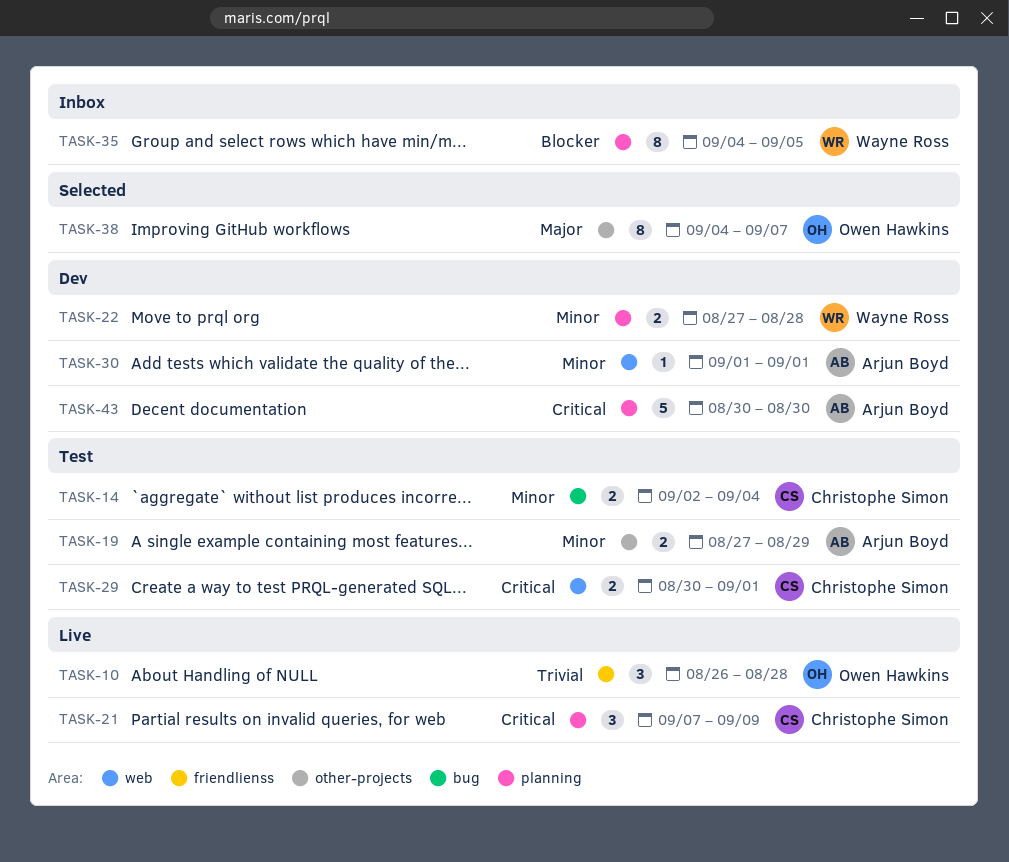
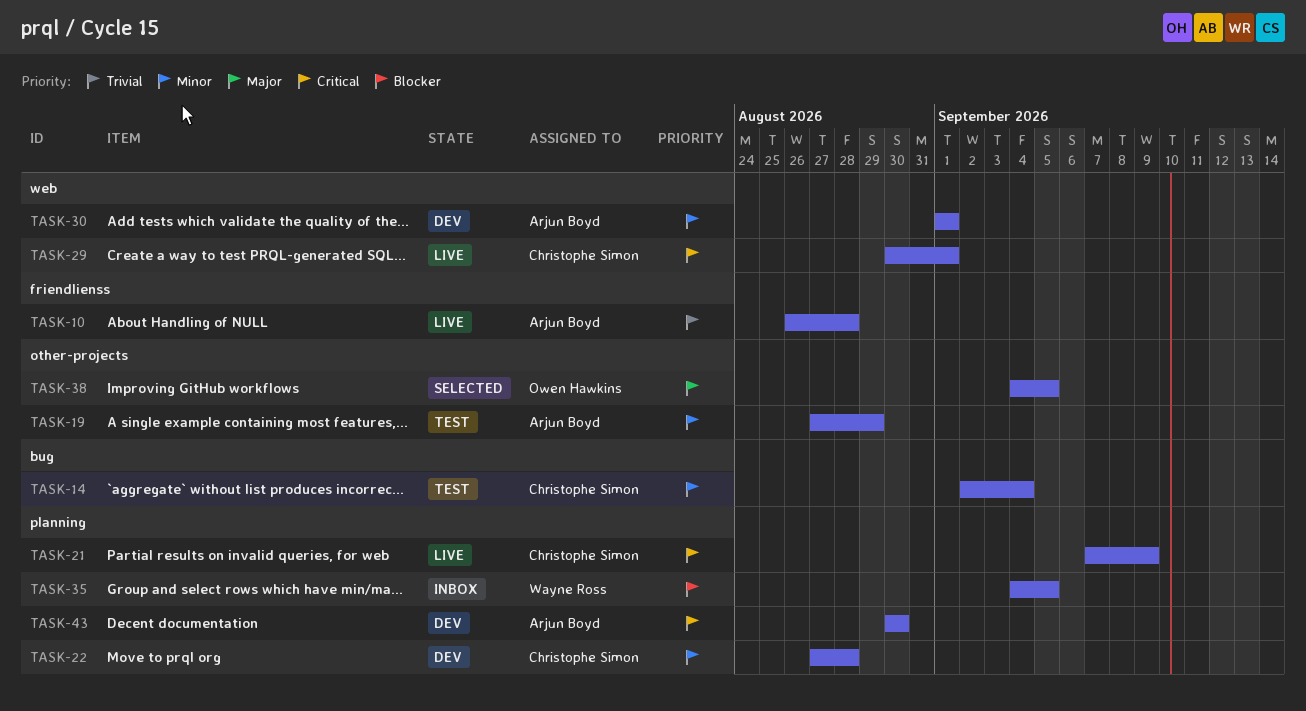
TASK-10, owner: Owen Hawkins -> Arjun Boyd
TASK-22, owner: Wayne Ross -> Christophe Simon
TASK-29, status: Test -> Live
TASK-38, due: Sep 7 -> Sep 5

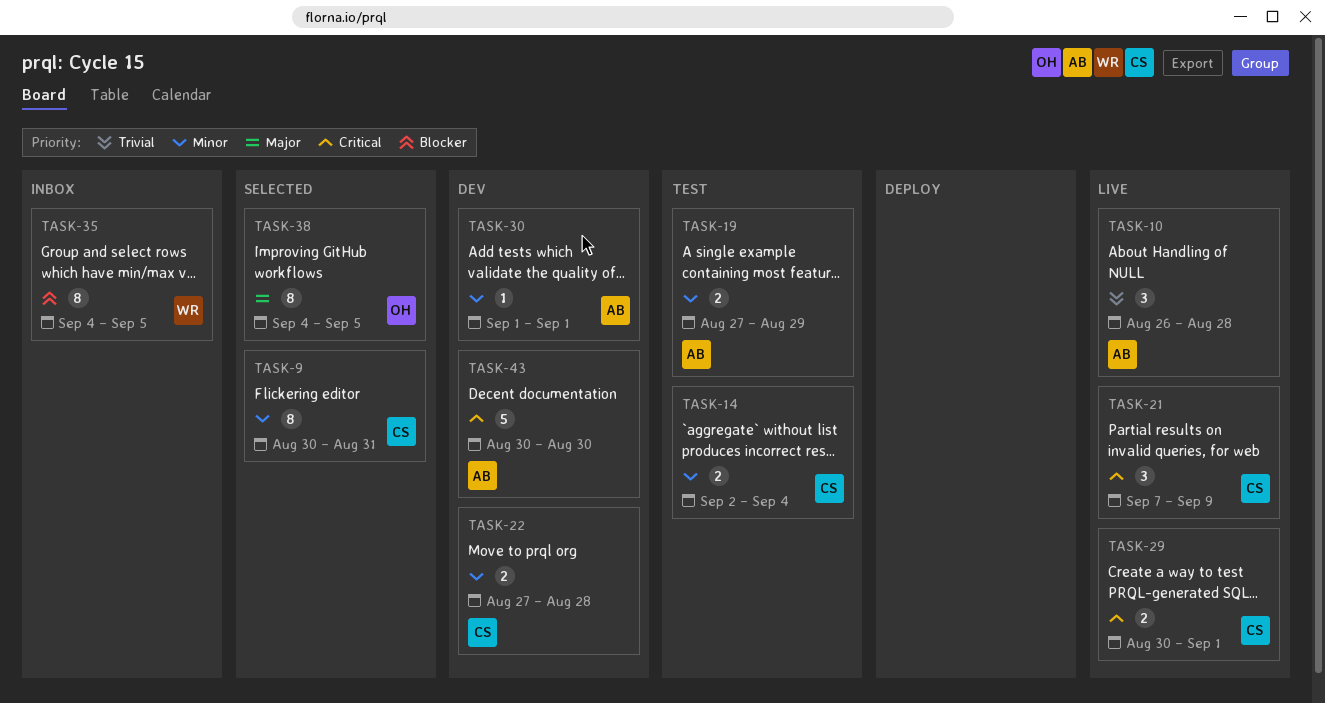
TASK-9: none -> present

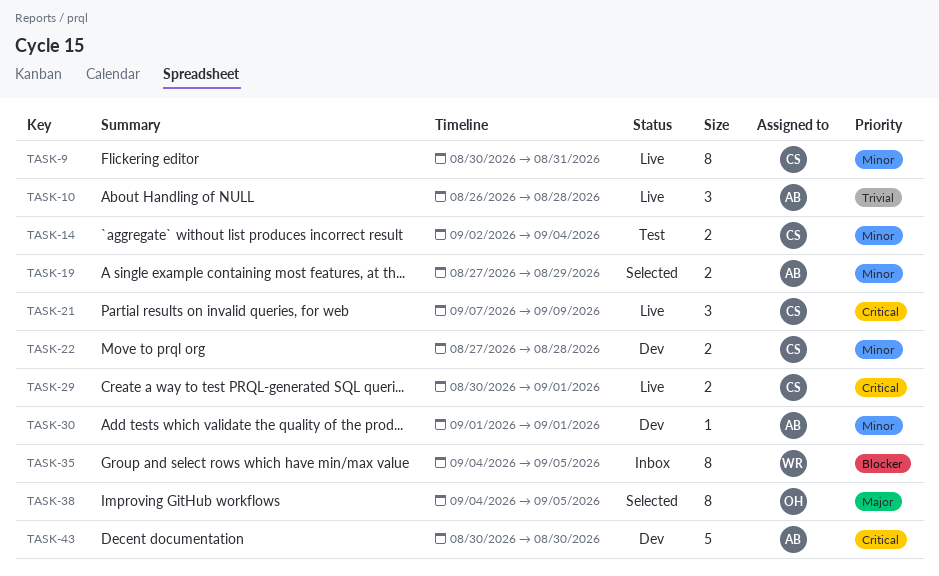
TASK-9, status: Selected -> Live
TASK-19, status: Test -> Selected

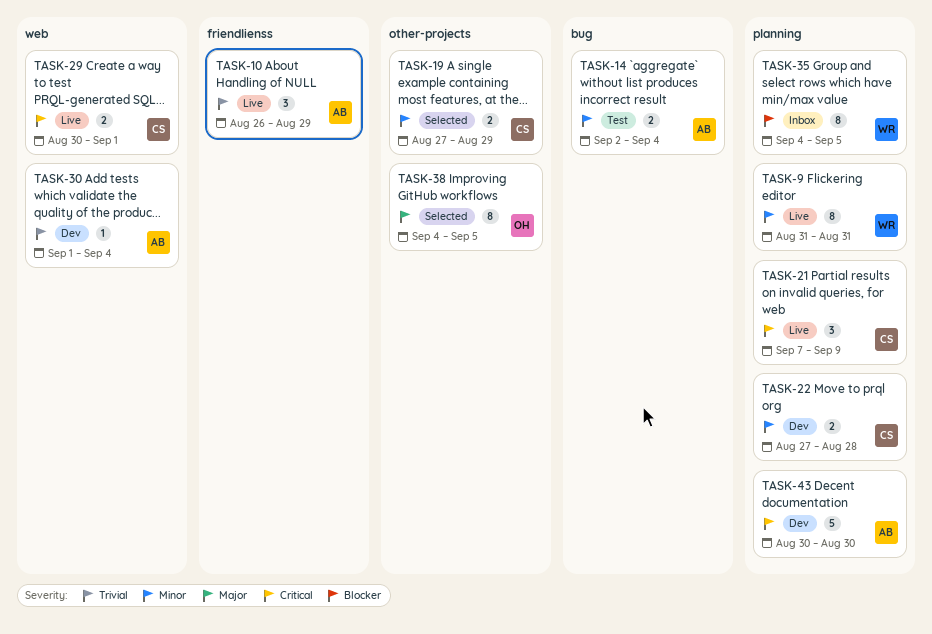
TASK-9, owner: CS -> WR
TASK-9, start: Aug 30 -> Aug 31
TASK-10, due: Aug 28 -> Aug 29
TASK-14, owner: CS -> AB
TASK-19, owner: AB -> CS
TASK-30, priority: Minor -> Trivial
TASK-30, due: Sep 1 -> Sep 4

